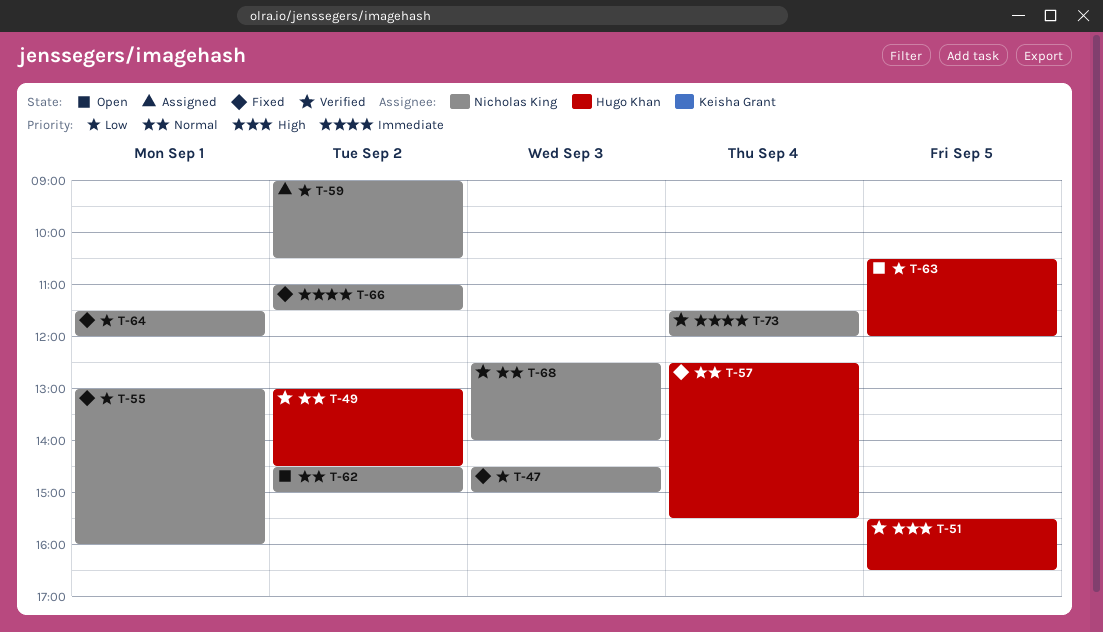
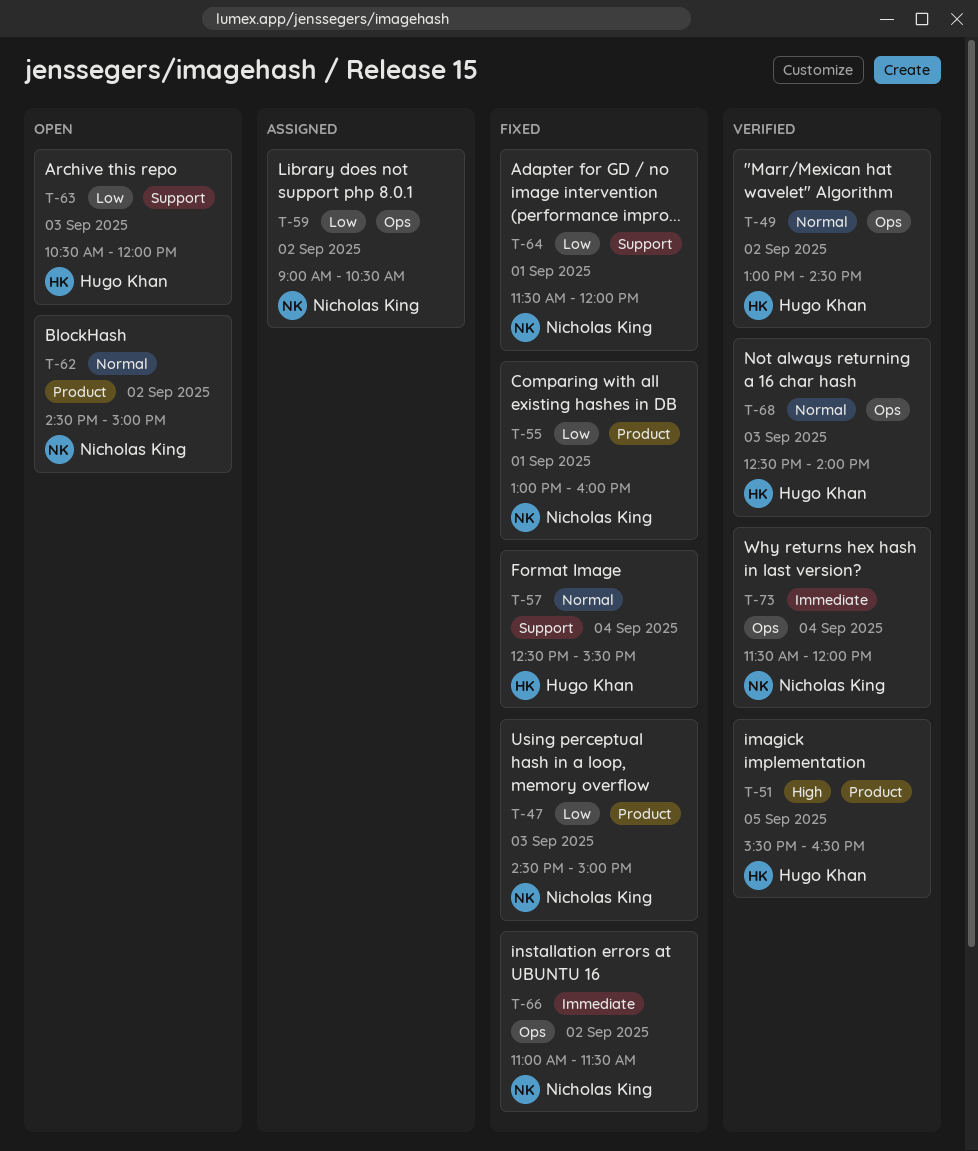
T-63, day: Sep 5 -> Sep 3
T-68, owner: Nicholas King -> Hugo Khan

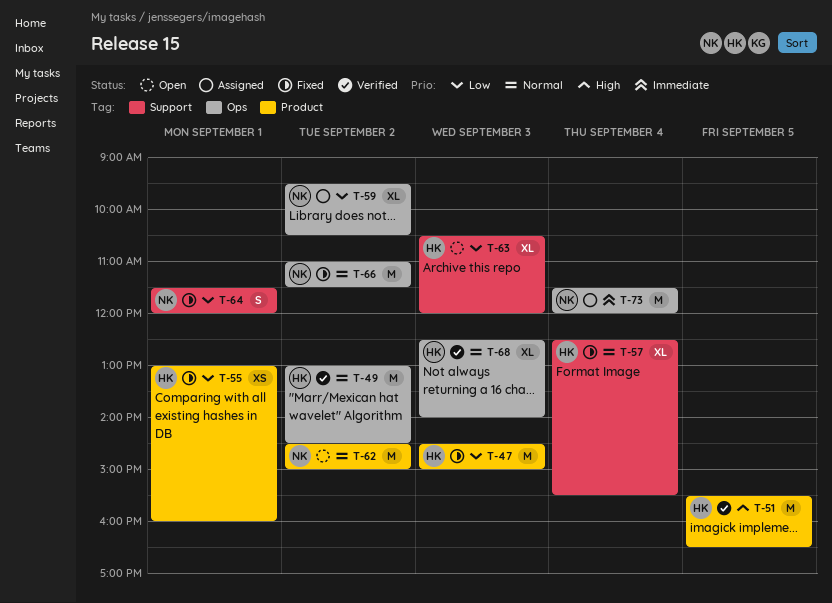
T-47, owner: Nicholas King -> Hugo Khan
T-55, owner: Nicholas King -> Hugo Khan
T-59, begins: 09:00 -> 09:30
T-66, priority: Immediate -> Normal
T-73, status: Verified -> Assigned

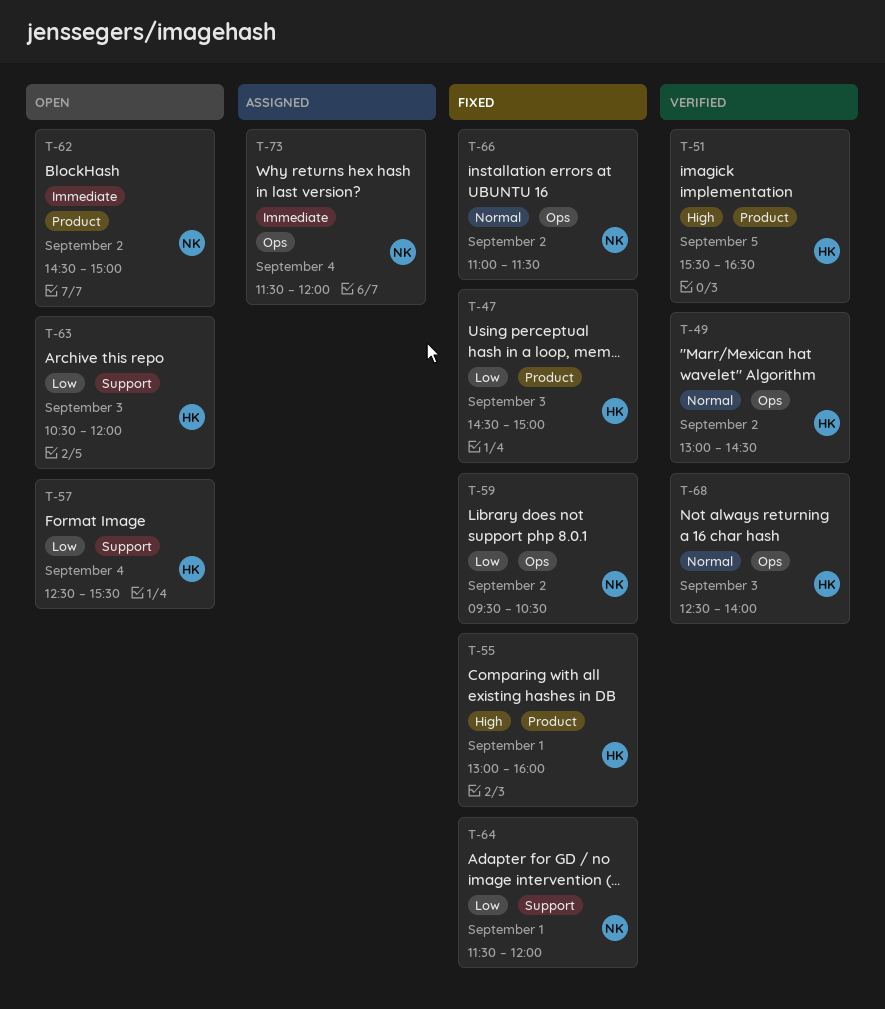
T-55, priority: Low -> High
T-57, status: Fixed -> Open
T-57, priority: Normal -> Low
T-59, status: Assigned -> Fixed
T-62, priority: Normal -> Immediate

